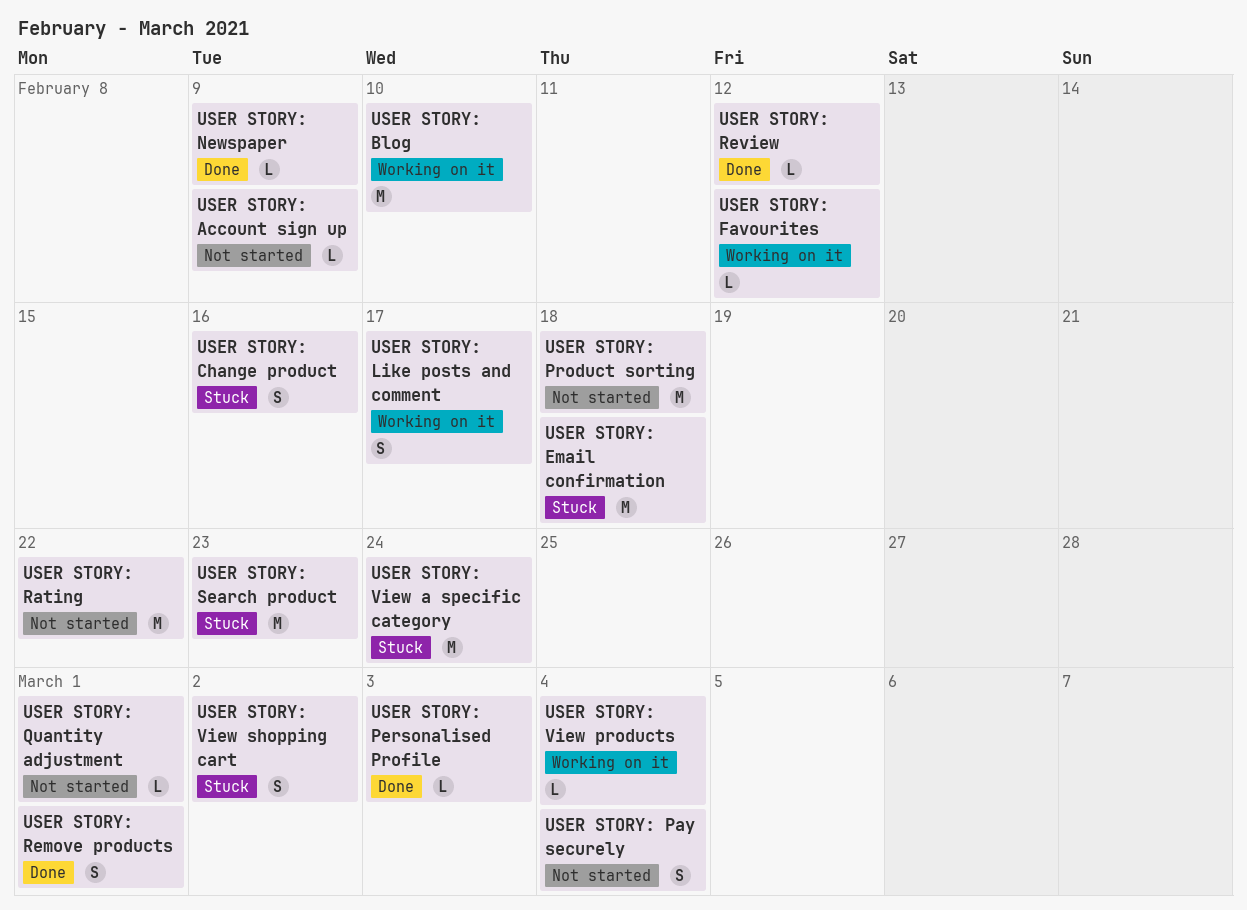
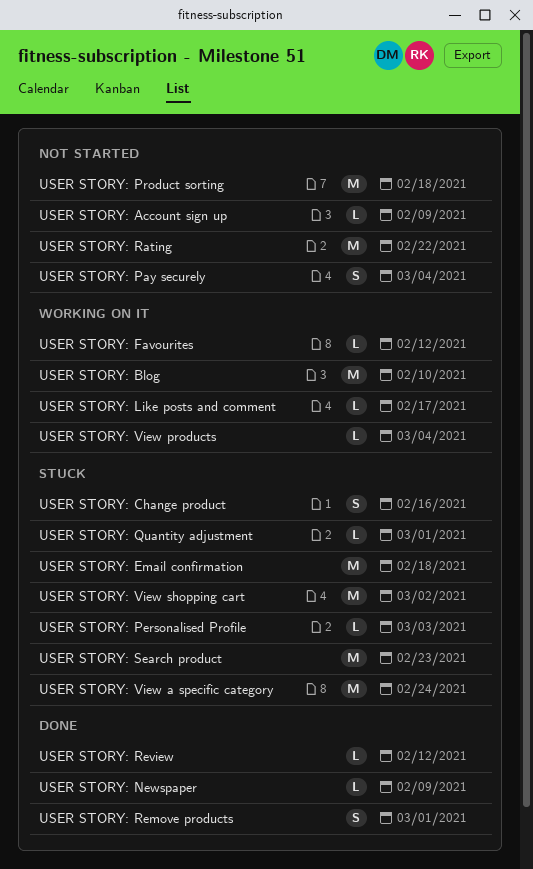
USER STORY: Like posts and comment, estimate: S -> L
USER STORY: Personalised Profile, status: Done -> Stuck
USER STORY: Quantity adjustment, status: Not started -> Stuck
USER STORY: View shopping cart, estimate: S -> M

